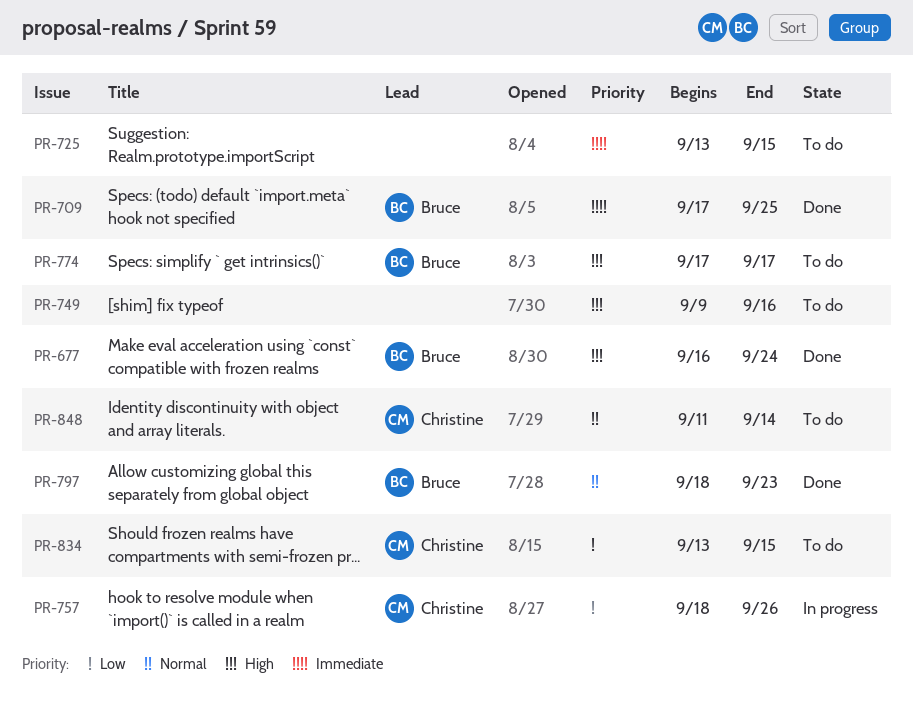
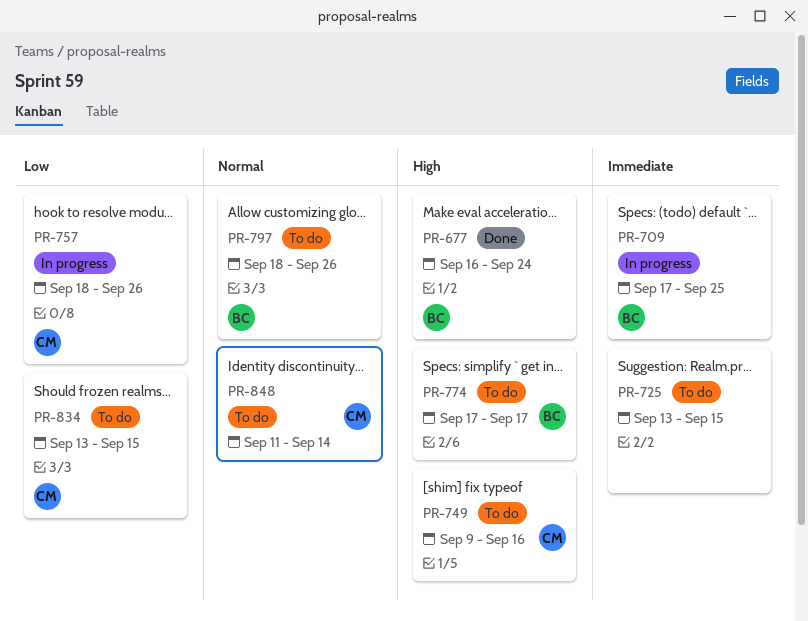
PR-709, status: Done -> In progress
PR-749, owner: none -> Christine
PR-797, status: Done -> To do
PR-797, due: Sep 23 -> Sep 26

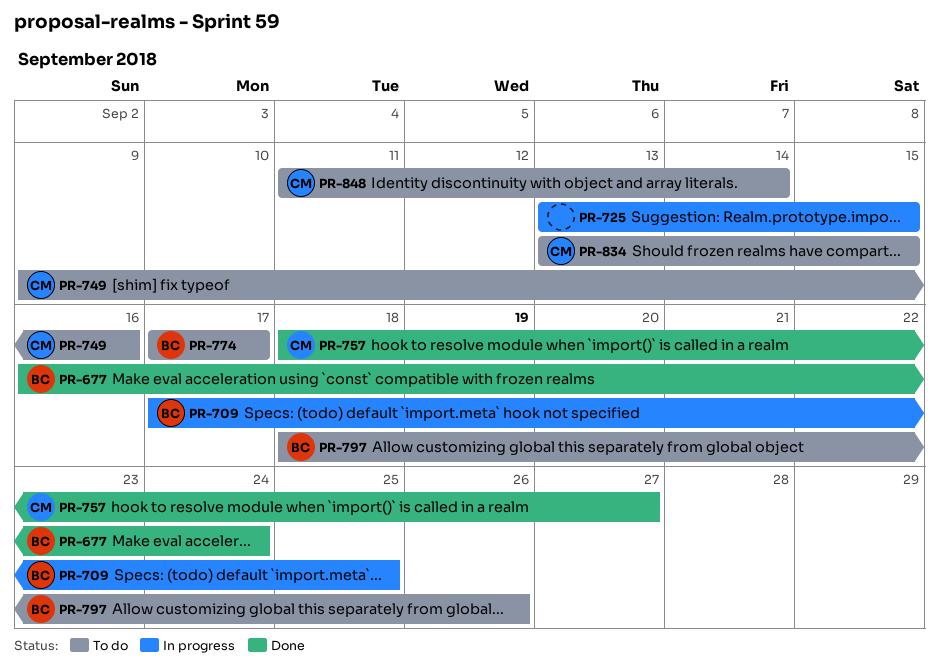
PR-725, status: To do -> In progress
PR-757, status: In progress -> Done
PR-757, due: Sep 26 -> Sep 27

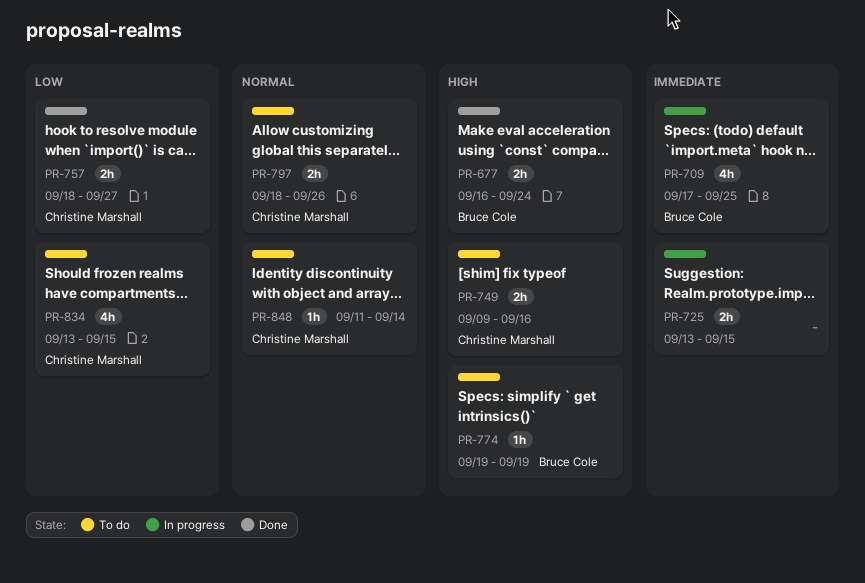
PR-774, start: Sep 17 -> Sep 19
PR-774, due: Sep 17 -> Sep 19
PR-797, owner: Bruce Cole -> Christine Marshall

